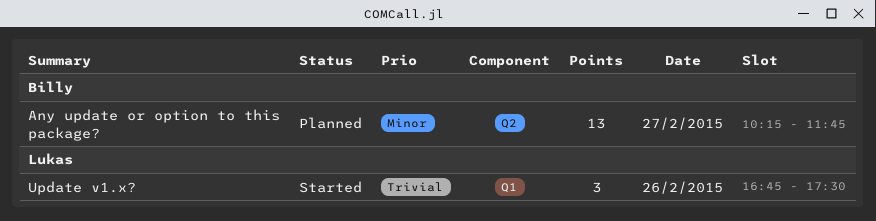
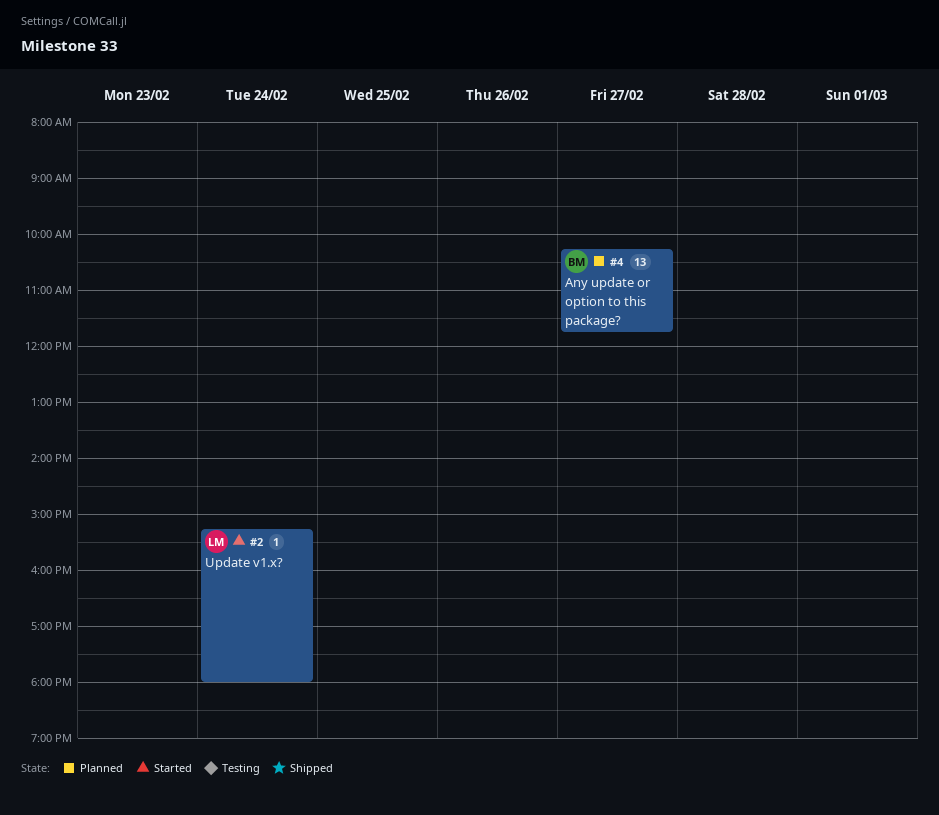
Update v1.x?, estimate: 3 -> 1
Update v1.x?, day: Feb 26 -> Feb 24
Update v1.x?, begins: 16:45 -> 15:15
Update v1.x?, ends: 17:30 -> 18:00

